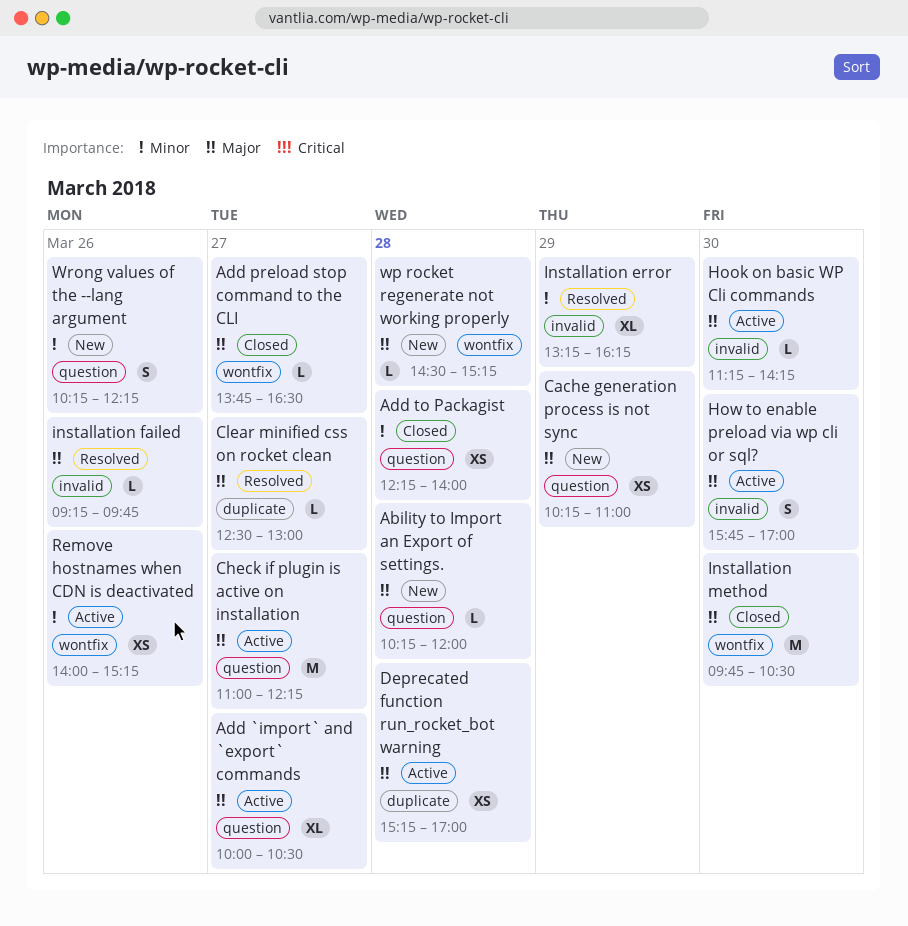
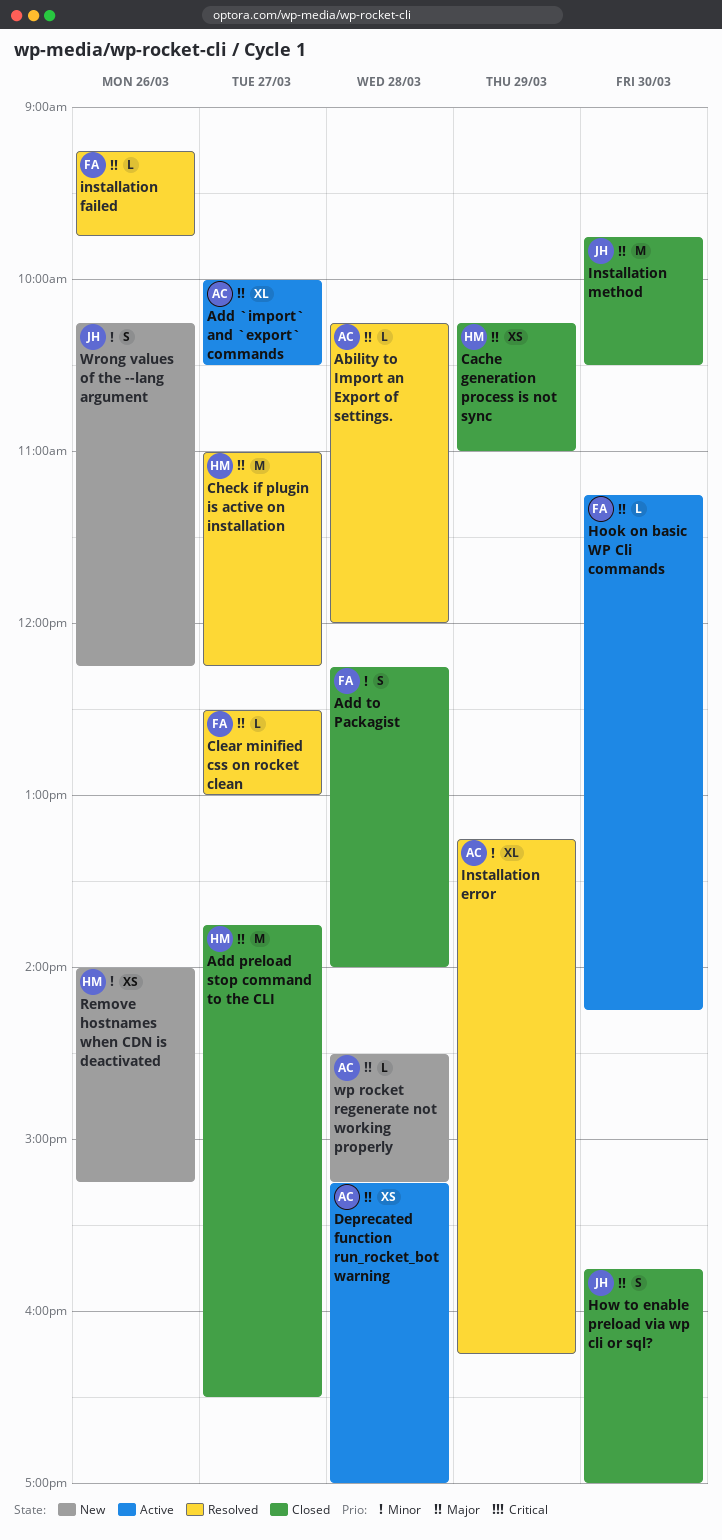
Ability to Import an Export of settings., status: New -> Resolved
Add preload stop command to the CLI, estimate: L -> M
Add to Packagist, estimate: XS -> S
Cache generation process is not sync, status: New -> Closed
Check if plugin is active on installation, status: Active -> Resolved
How to enable preload via wp cli or sql?, status: Active -> Closed
Remove hostnames when CDN is deactivated, status: Active -> New

